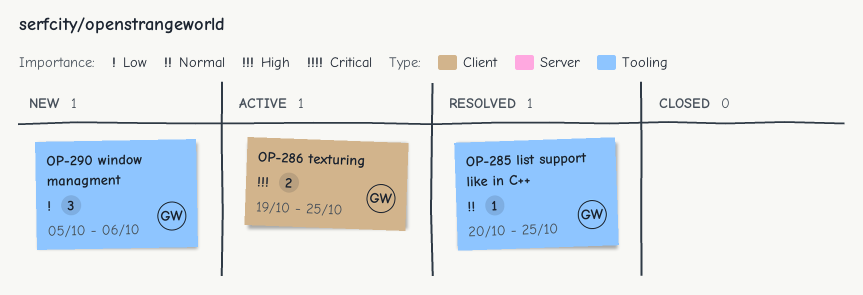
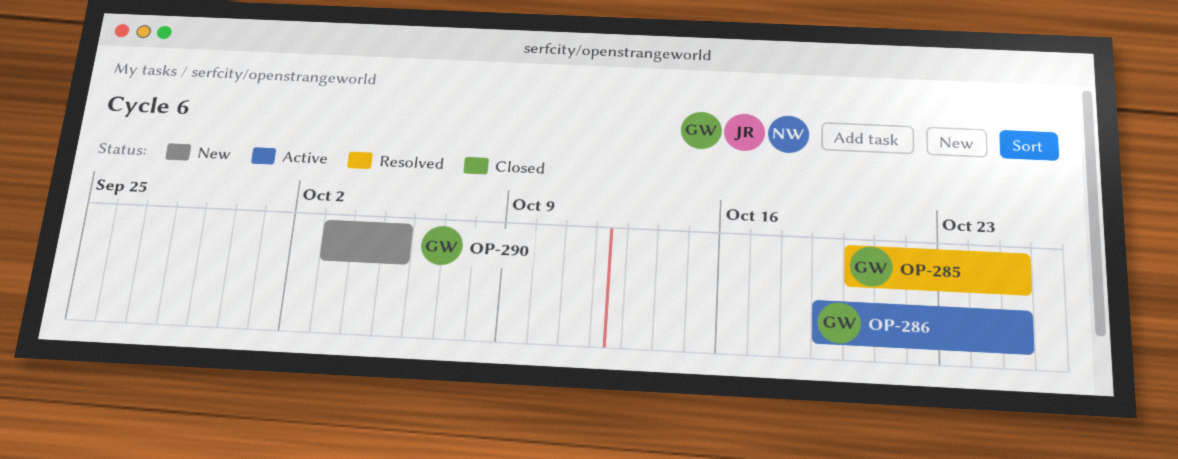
OP-290, start: Oct 5 -> Oct 3
OP-290, due: Oct 6 -> Oct 5

